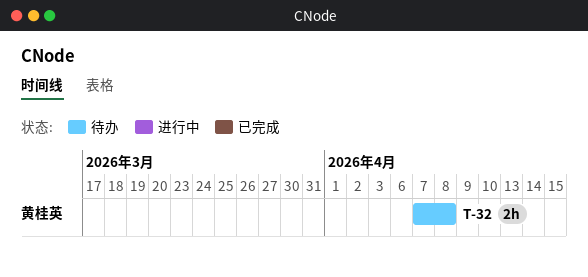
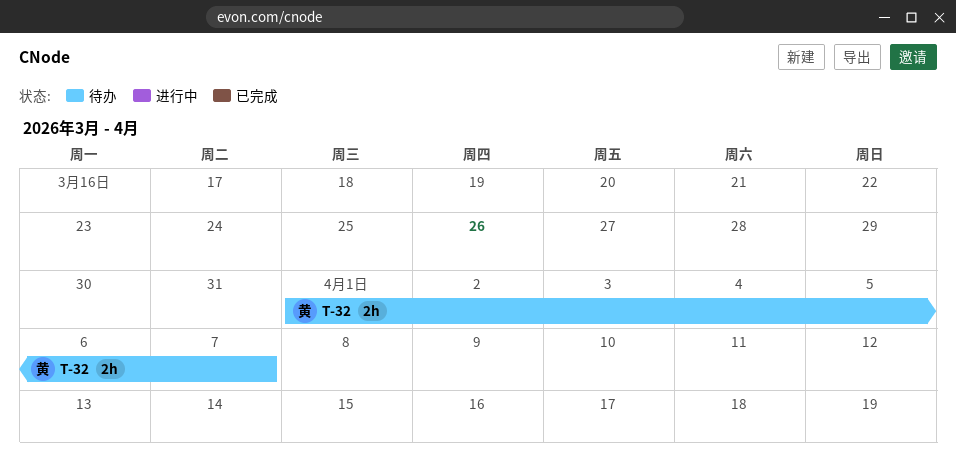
T-32, start: Apr 7 -> Apr 1
T-32, due: Apr 8 -> Apr 7

